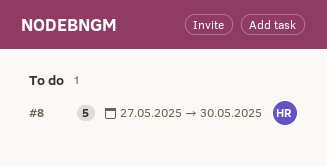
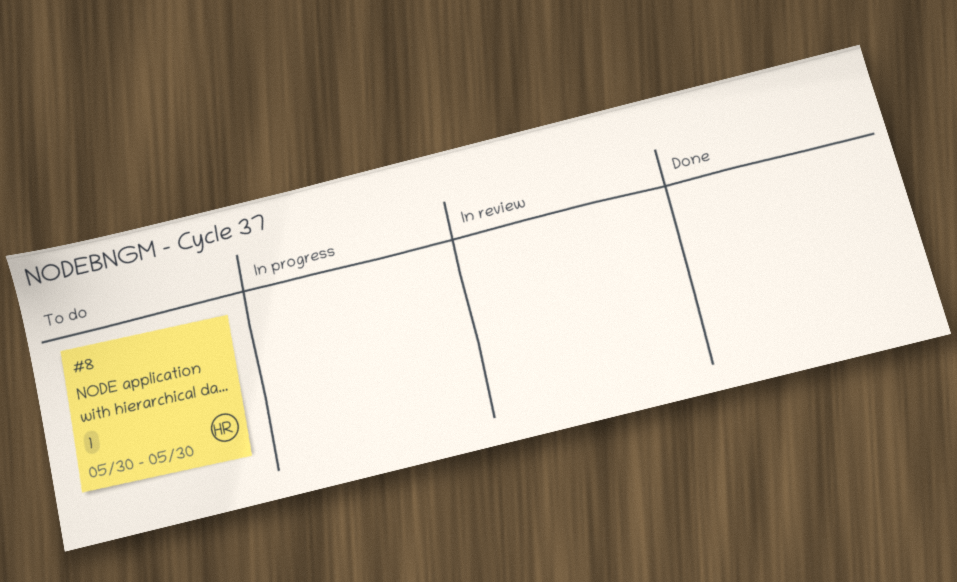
#8, estimate: 5 -> 1
#8, start: May 27 -> May 30

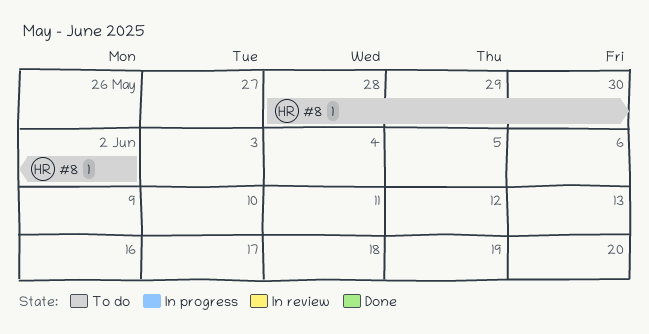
#8, start: May 30 -> May 28
#8, due: May 30 -> Jun 2

